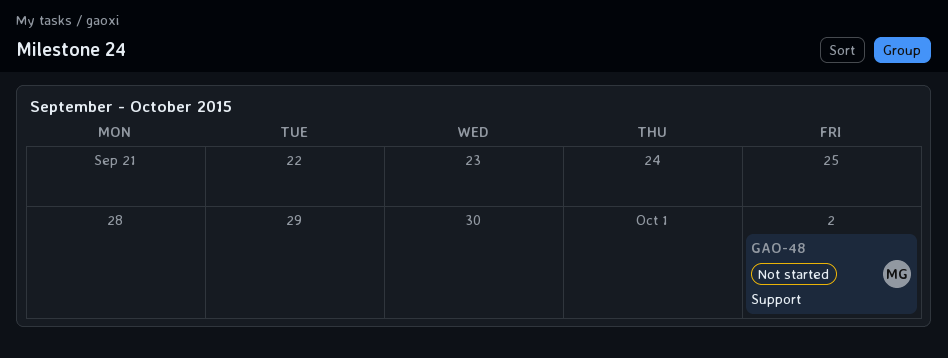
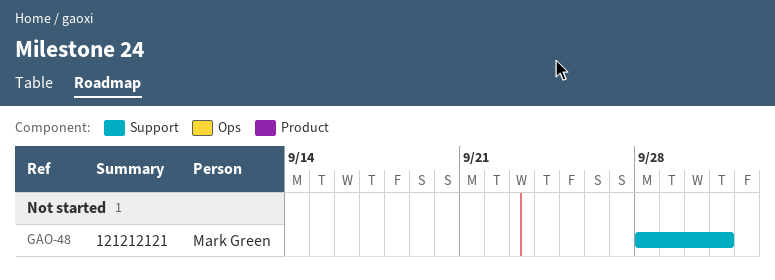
GAO-48, due: Oct 2 -> Oct 1

